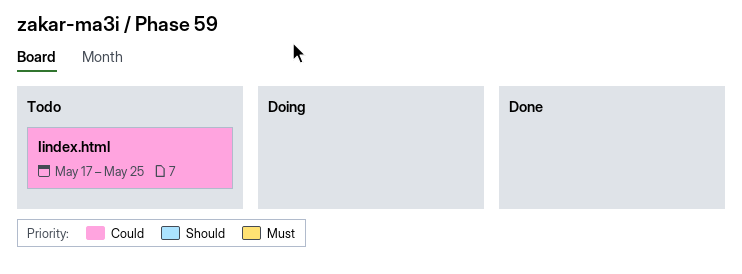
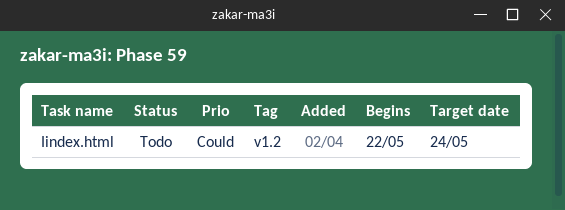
Iindex.html, start: May 17 -> May 22
Iindex.html, due: May 25 -> May 24

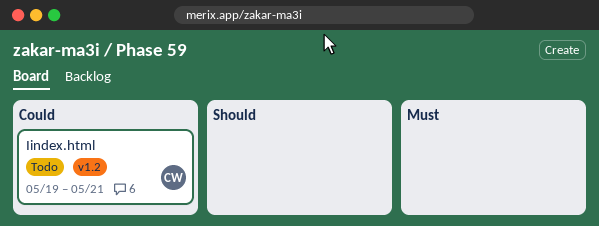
Iindex.html, start: May 22 -> May 19
Iindex.html, due: May 24 -> May 21

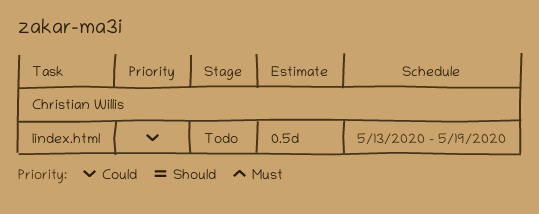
Iindex.html, start: May 19 -> May 13
Iindex.html, due: May 21 -> May 19

